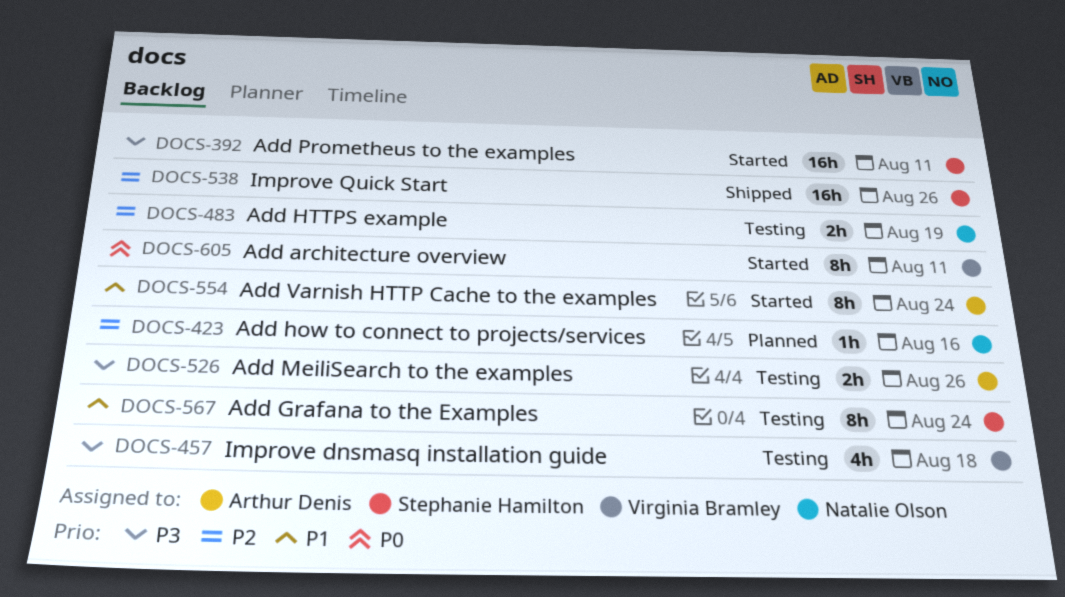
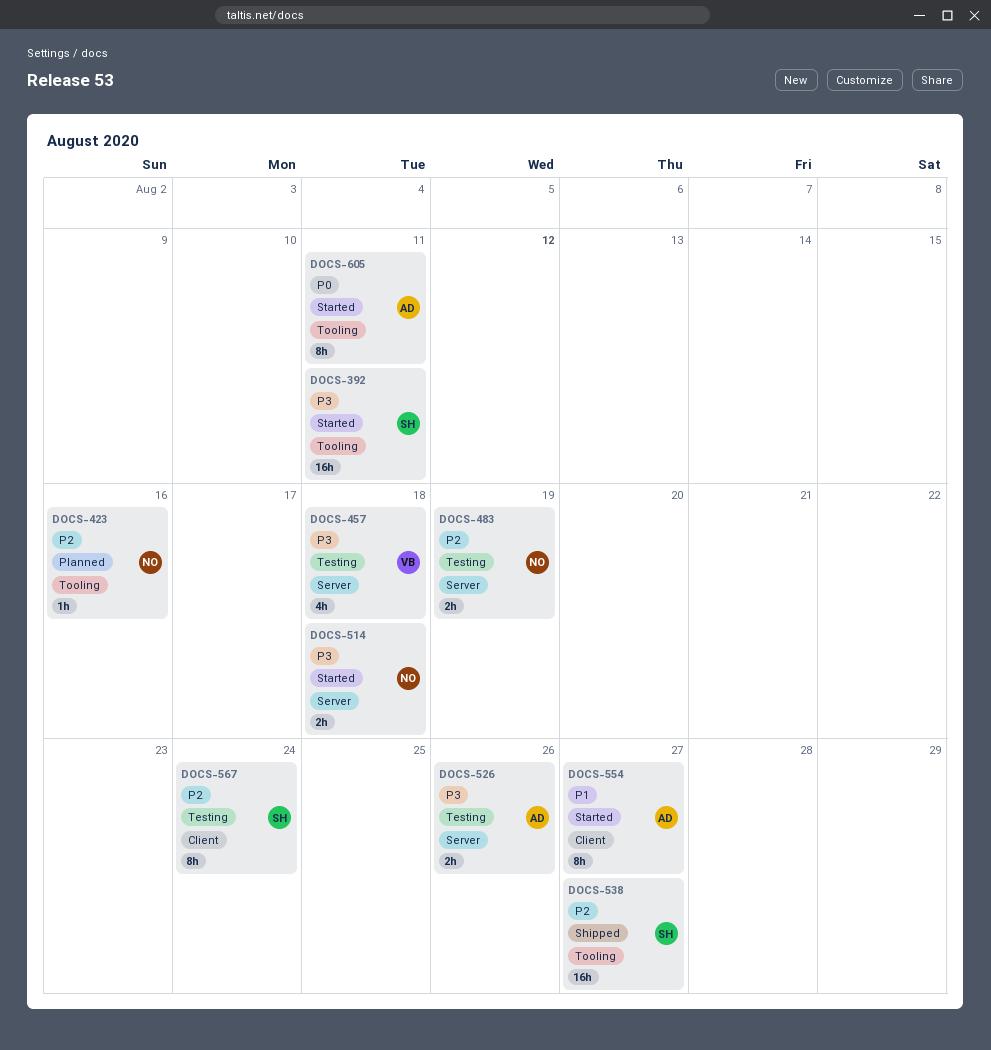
DOCS-514: none -> present
DOCS-538, due: Aug 26 -> Aug 27
DOCS-554, due: Aug 24 -> Aug 27
DOCS-567, priority: P1 -> P2
DOCS-605, owner: Virginia Bramley -> Arthur Denis

